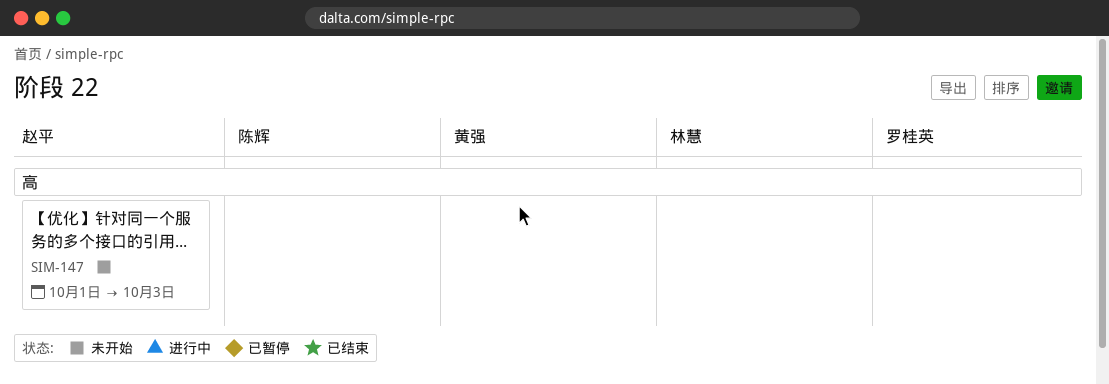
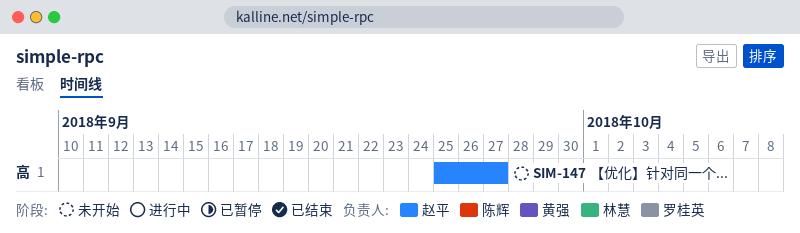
SIM-147, start: Oct 1 -> Sep 25
SIM-147, due: Oct 3 -> Sep 27

